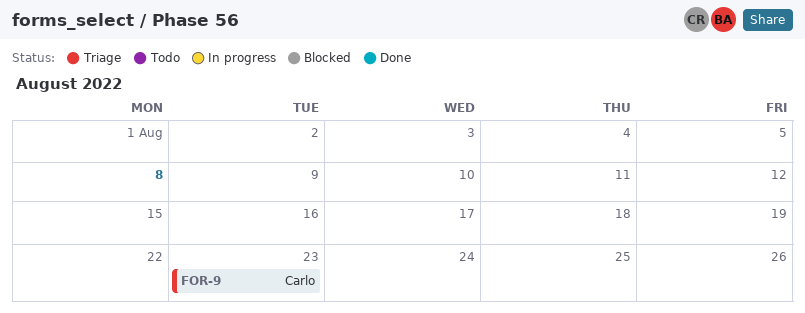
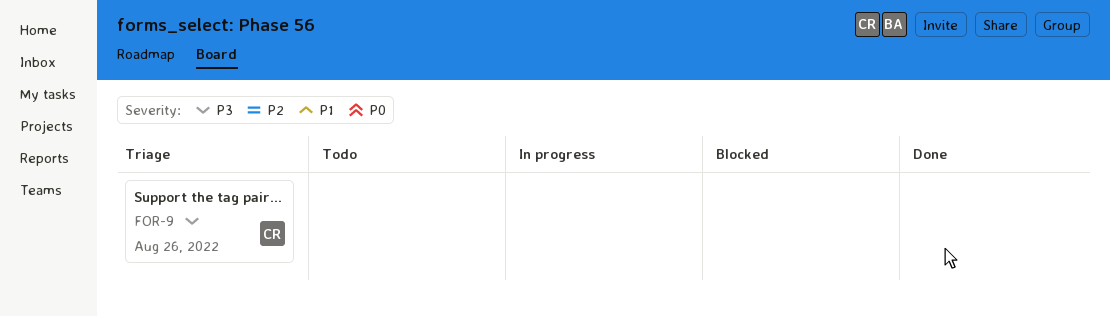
FOR-9, due: Aug 23 -> Aug 26

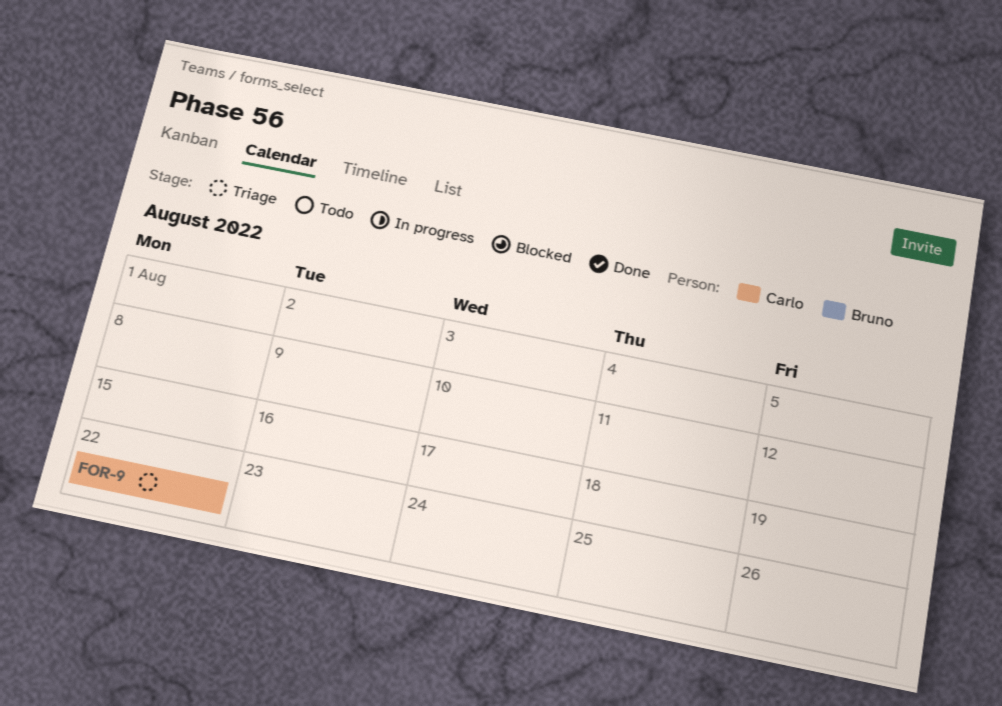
FOR-9, due: Aug 26 -> Aug 22

